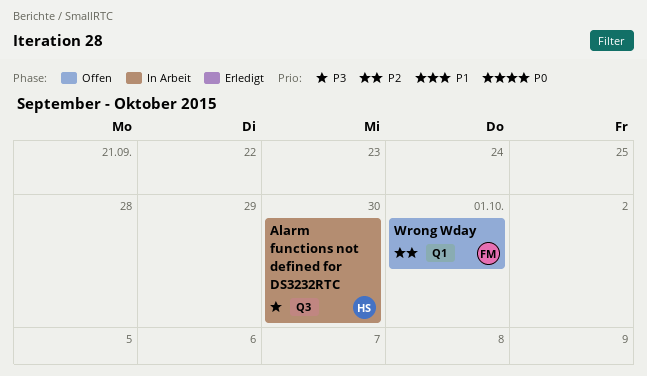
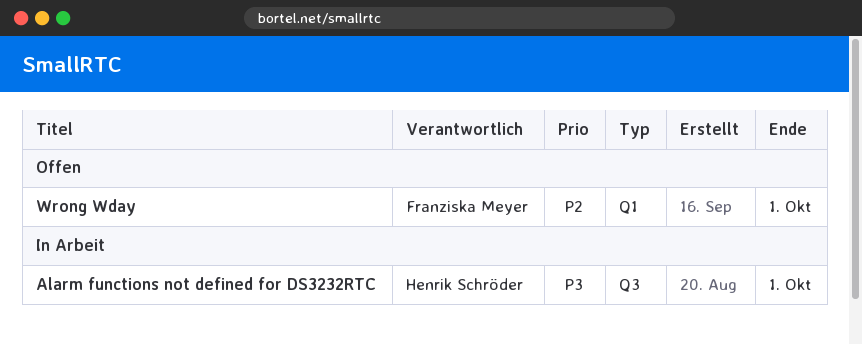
Alarm functions not defined for DS3232RTC, due: Sep 30 -> Oct 1

